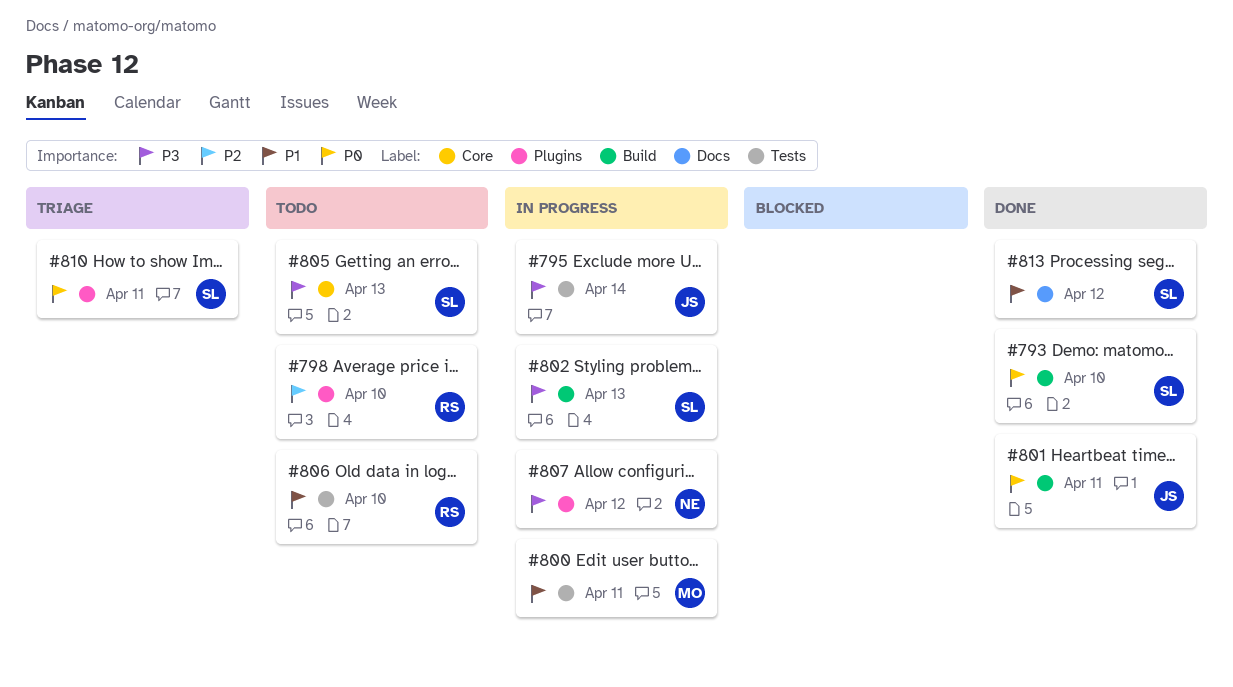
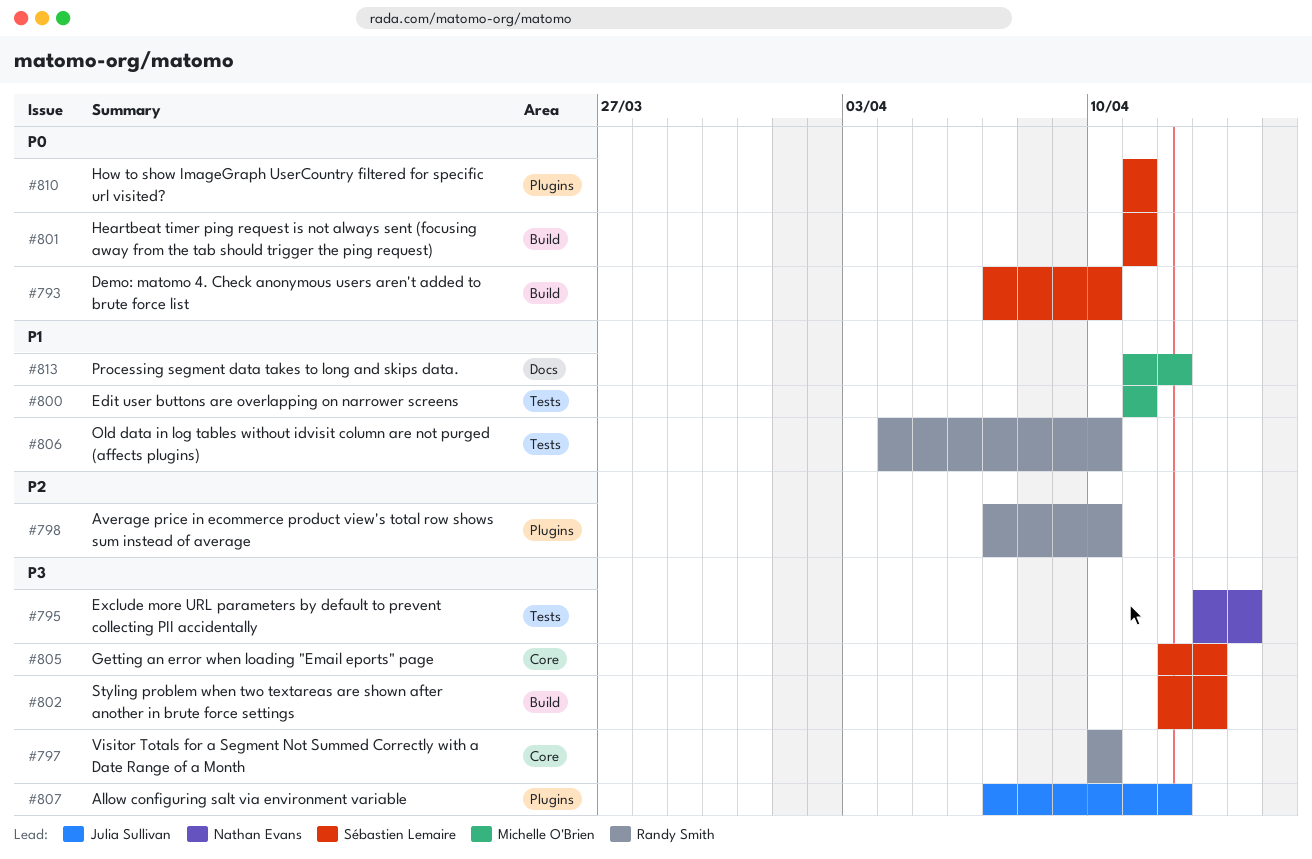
#795, owner: Julia Sullivan -> Nathan Evans
#797: none -> present
#801, owner: Julia Sullivan -> Sébastien Lemaire
#807, owner: Nathan Evans -> Julia Sullivan
#813, owner: Sébastien Lemaire -> Michelle O'Brien

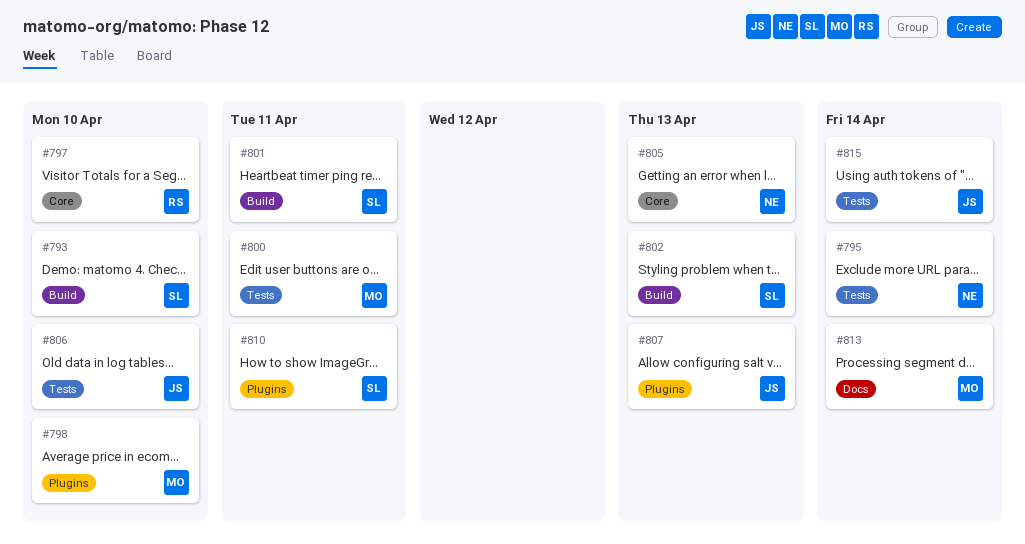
#798, owner: Randy Smith -> Michelle O'Brien
#805, owner: Sébastien Lemaire -> Nathan Evans
#806, owner: Randy Smith -> Julia Sullivan
#807, due: Apr 12 -> Apr 13
#813, due: Apr 12 -> Apr 14
#815: none -> present

